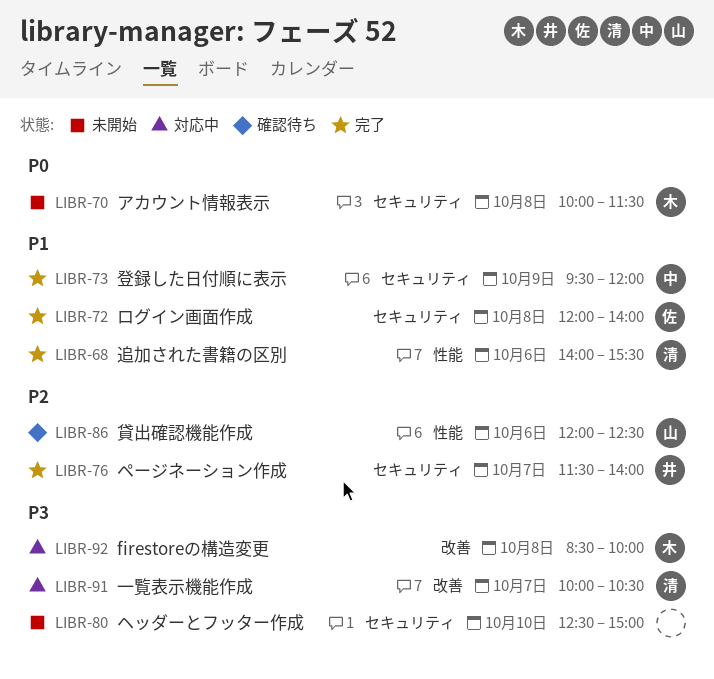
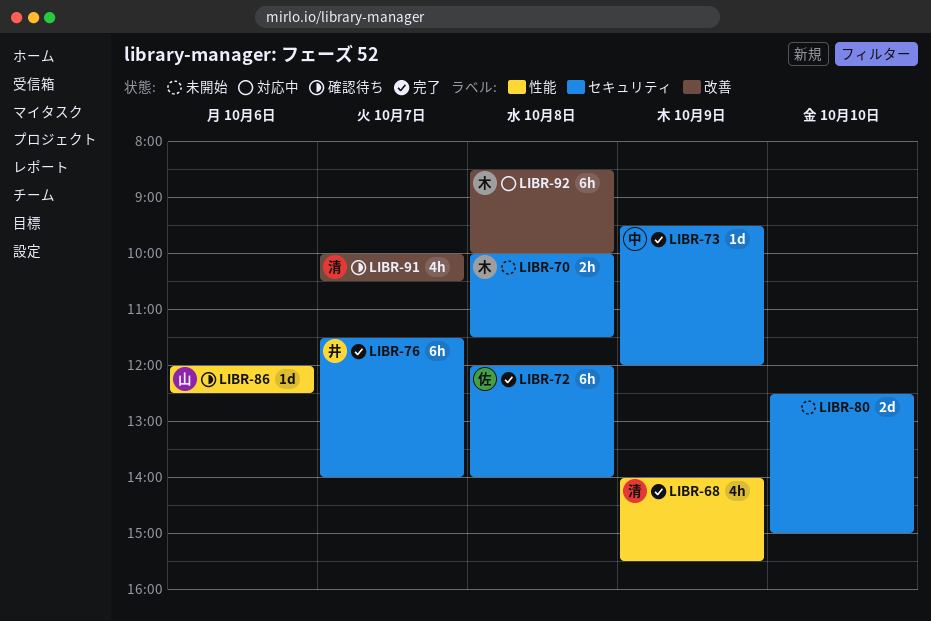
LIBR-68, day: Oct 6 -> Oct 9
LIBR-91, status: 対応中 -> 確認待ち

